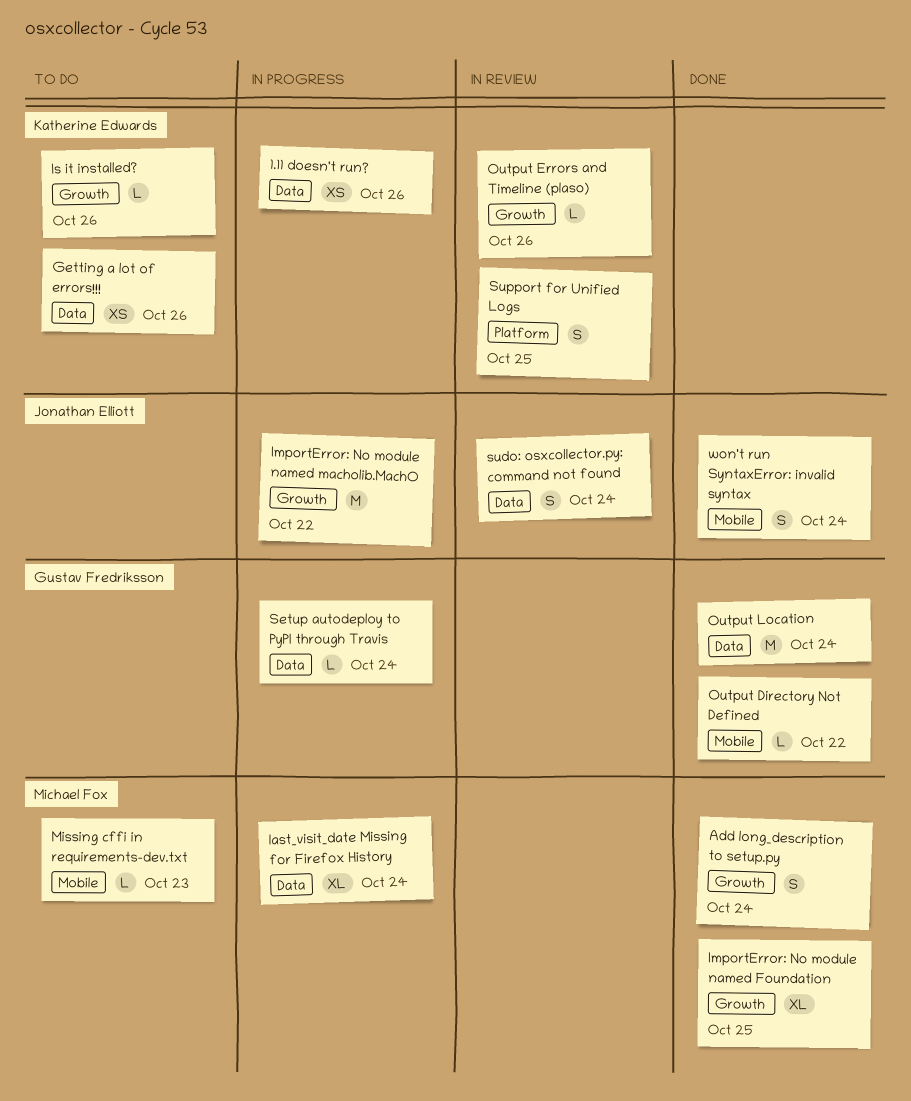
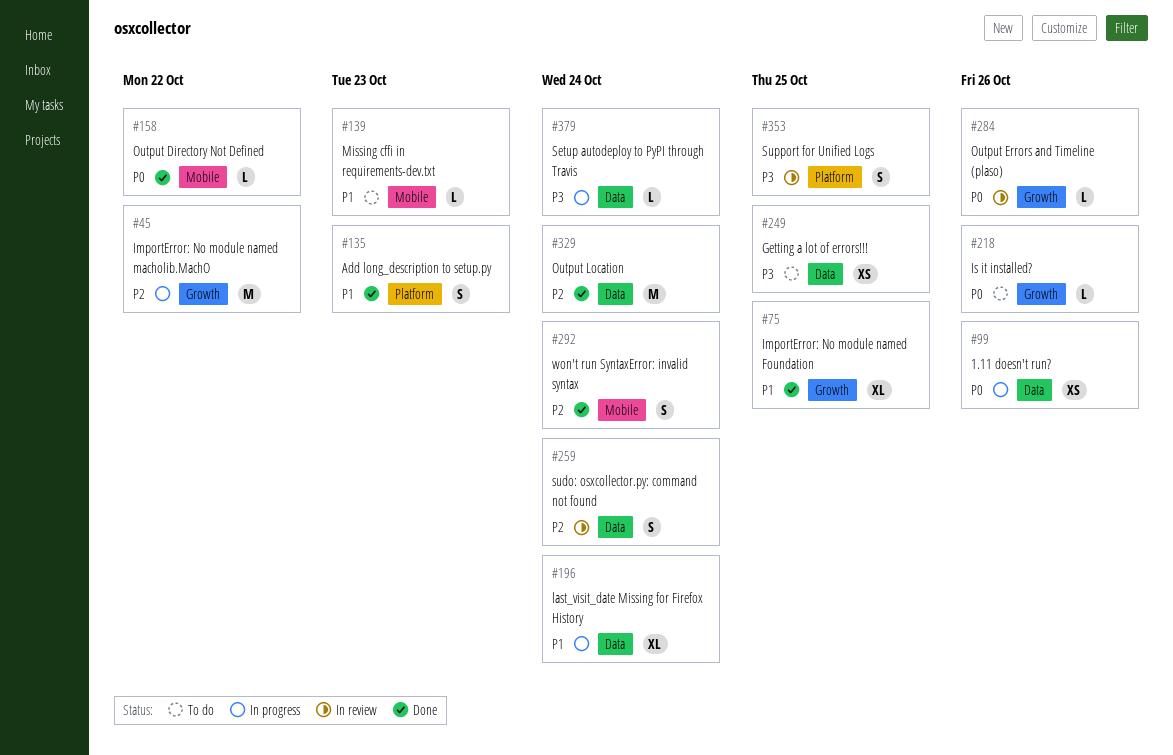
Add long_description to setup.py, label: Growth -> Platform
Add long_description to setup.py, due: Oct 24 -> Oct 23
Getting a lot of errors!!!, due: Oct 26 -> Oct 25

